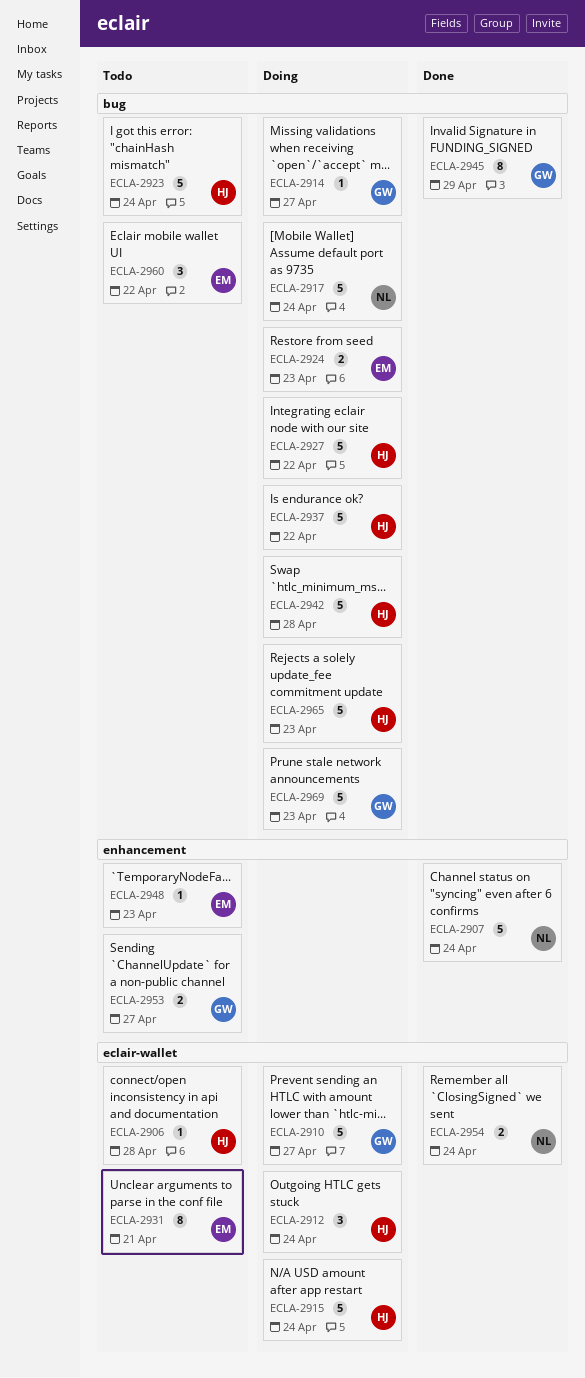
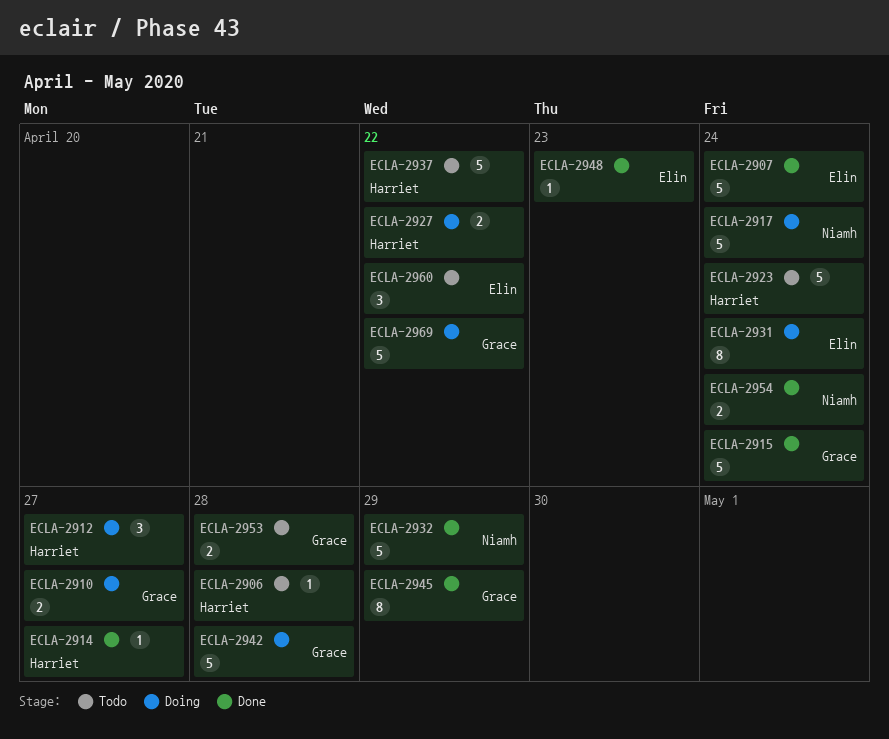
ECLA-2907, owner: Niamh -> Elin
ECLA-2910, estimate: 5 -> 2
ECLA-2912, due: Apr 24 -> Apr 27
ECLA-2914, status: Doing -> Done
ECLA-2914, owner: Grace -> Harriet
ECLA-2915, status: Doing -> Done
ECLA-2915, owner: Harriet -> Grace
ECLA-2924: present -> none
ECLA-2927, estimate: 5 -> 2
ECLA-2931, status: Todo -> Doing
ECLA-2931, due: Apr 21 -> Apr 24
ECLA-2932: none -> present
ECLA-2937, status: Doing -> Todo
ECLA-2942, owner: Harriet -> Grace
ECLA-2948, status: Todo -> Done
ECLA-2953, due: Apr 27 -> Apr 28
ECLA-2965: present -> none
ECLA-2969, due: Apr 23 -> Apr 22

